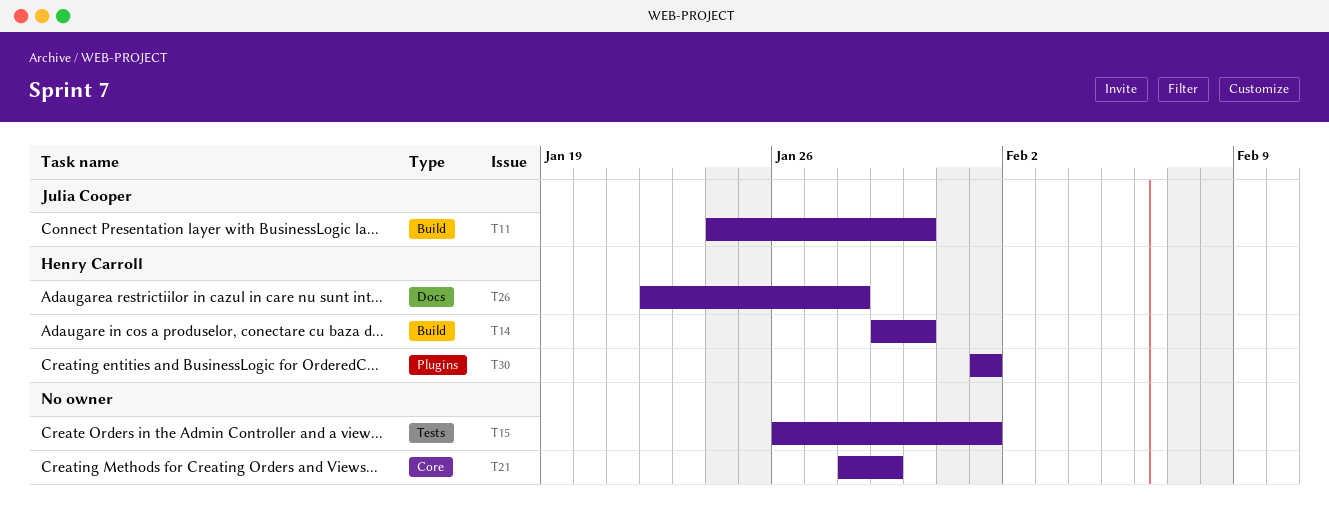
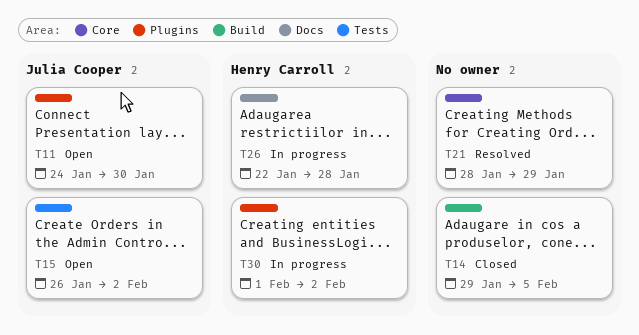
T11, label: Build -> Plugins
T14, owner: Henry Carroll -> none
T14, due: Jan 30 -> Feb 5
T15, owner: none -> Julia Cooper
T15, due: Feb 1 -> Feb 2
T30, due: Feb 1 -> Feb 2

